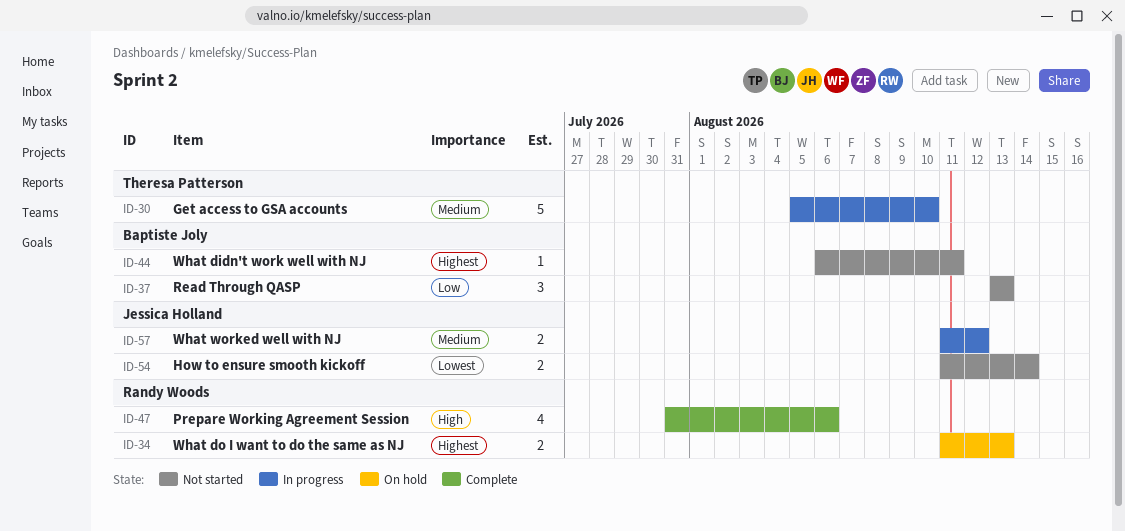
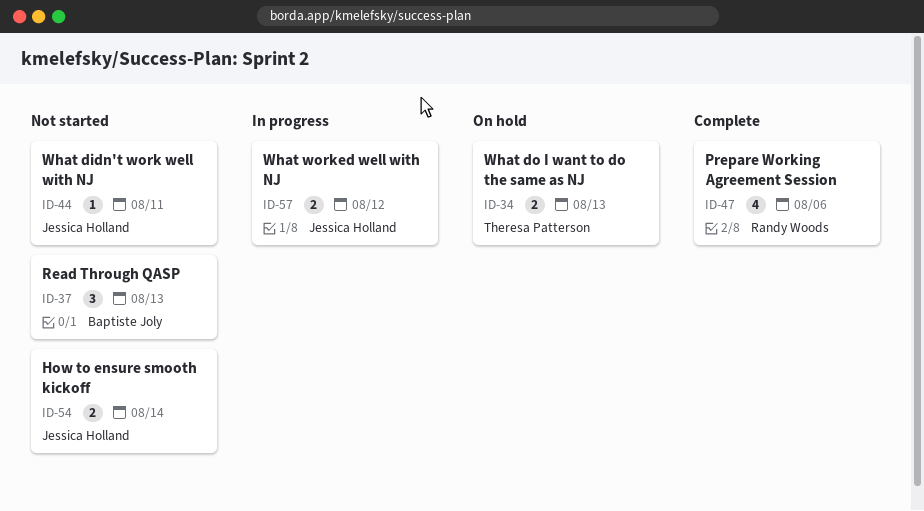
ID-30: present -> none
ID-34, owner: Randy Woods -> Theresa Patterson
ID-44, owner: Baptiste Joly -> Jessica Holland

